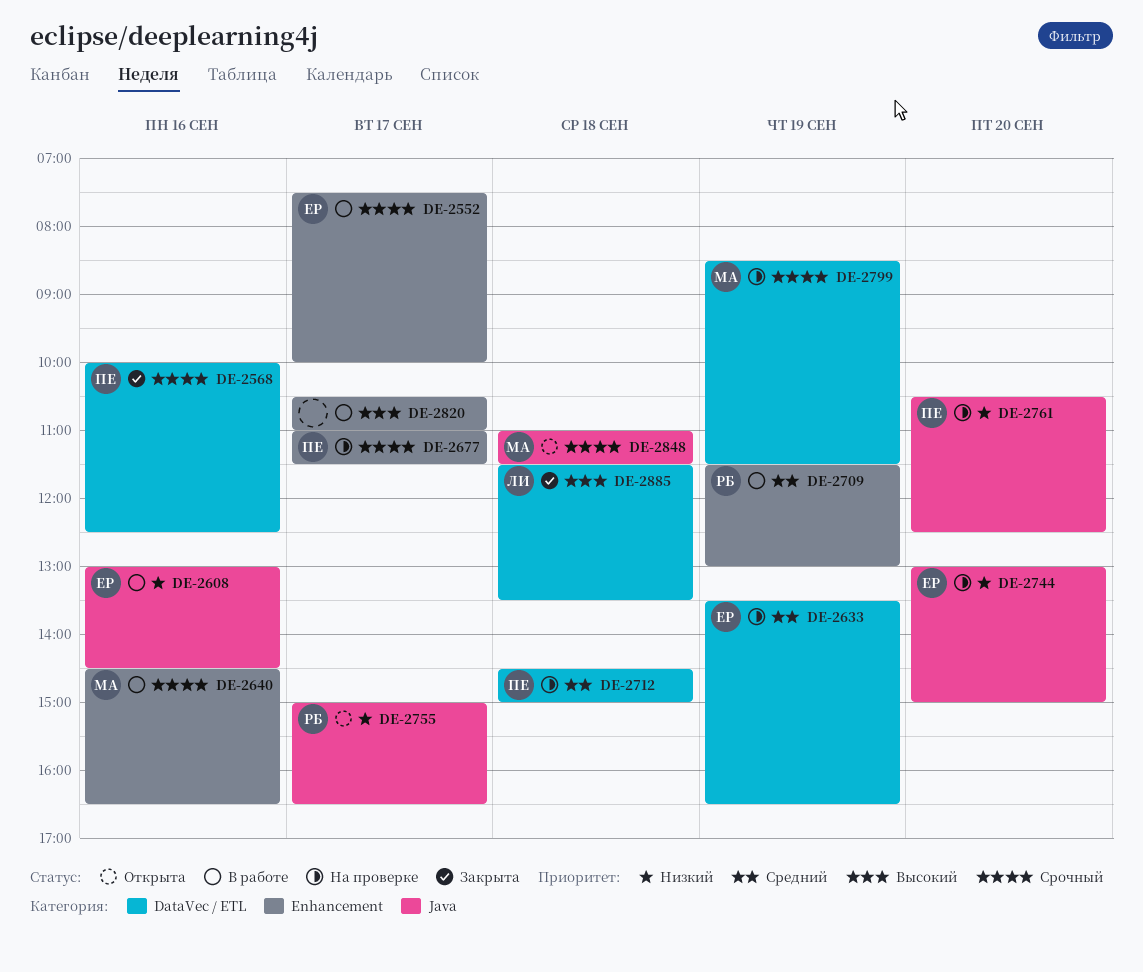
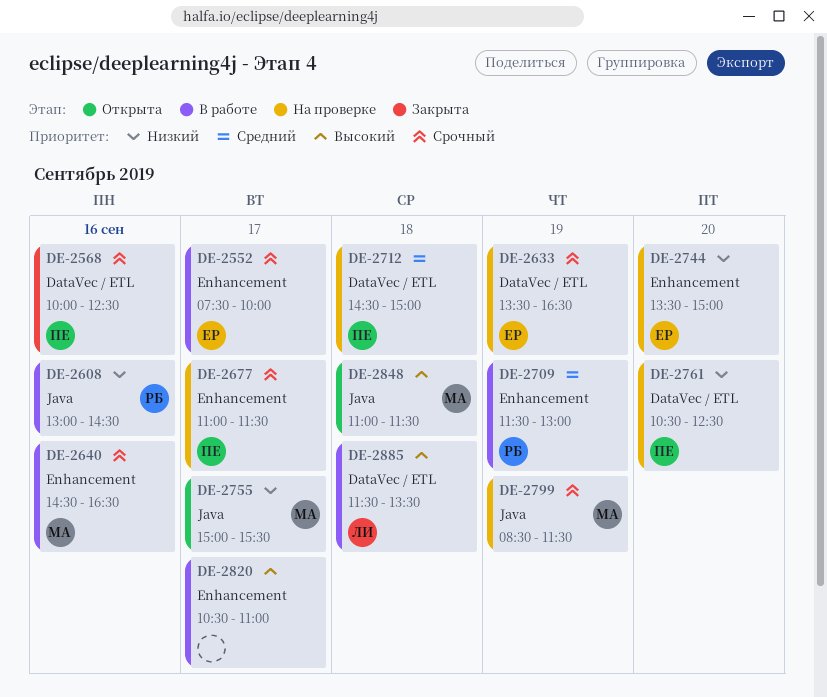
DE-2608, owner: ЕР -> РБ
DE-2633, priority: Средний -> Срочный
DE-2744, label: Java -> Enhancement
DE-2744, begins: 13:00 -> 13:30
DE-2755, owner: РБ -> МА
DE-2755, ends: 16:30 -> 15:30
DE-2761, label: Java -> DataVec / ETL
DE-2799, label: DataVec / ETL -> Java
DE-2848, priority: Срочный -> Высокий
DE-2885, status: Закрыта -> В работе

